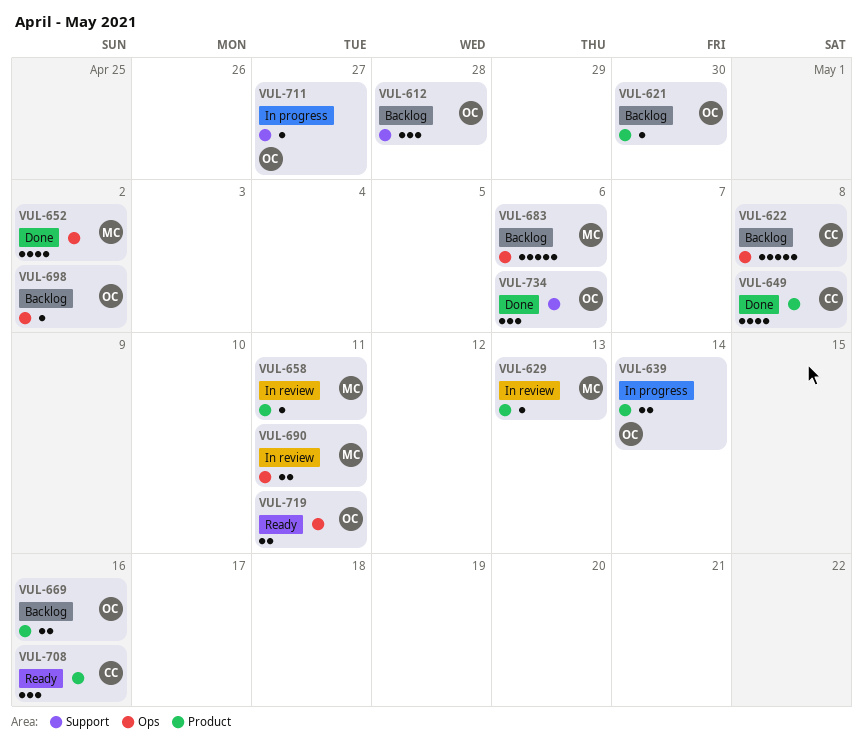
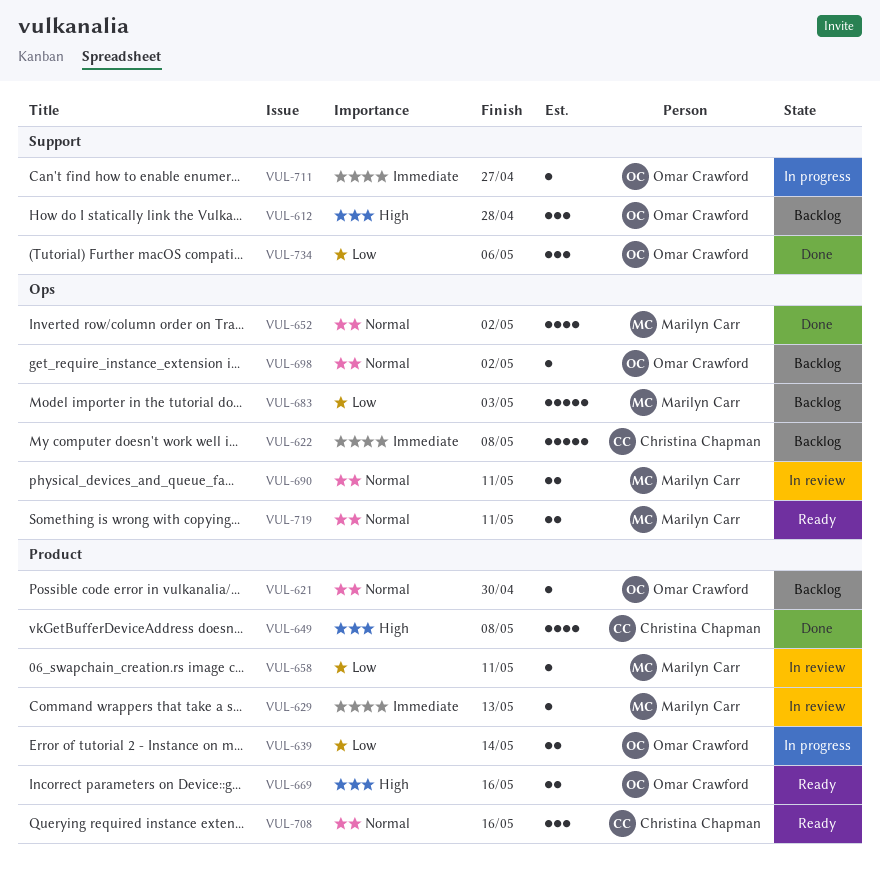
VUL-669, status: Backlog -> Ready
VUL-683, due: May 6 -> May 3
VUL-719, owner: Omar Crawford -> Marilyn Carr

